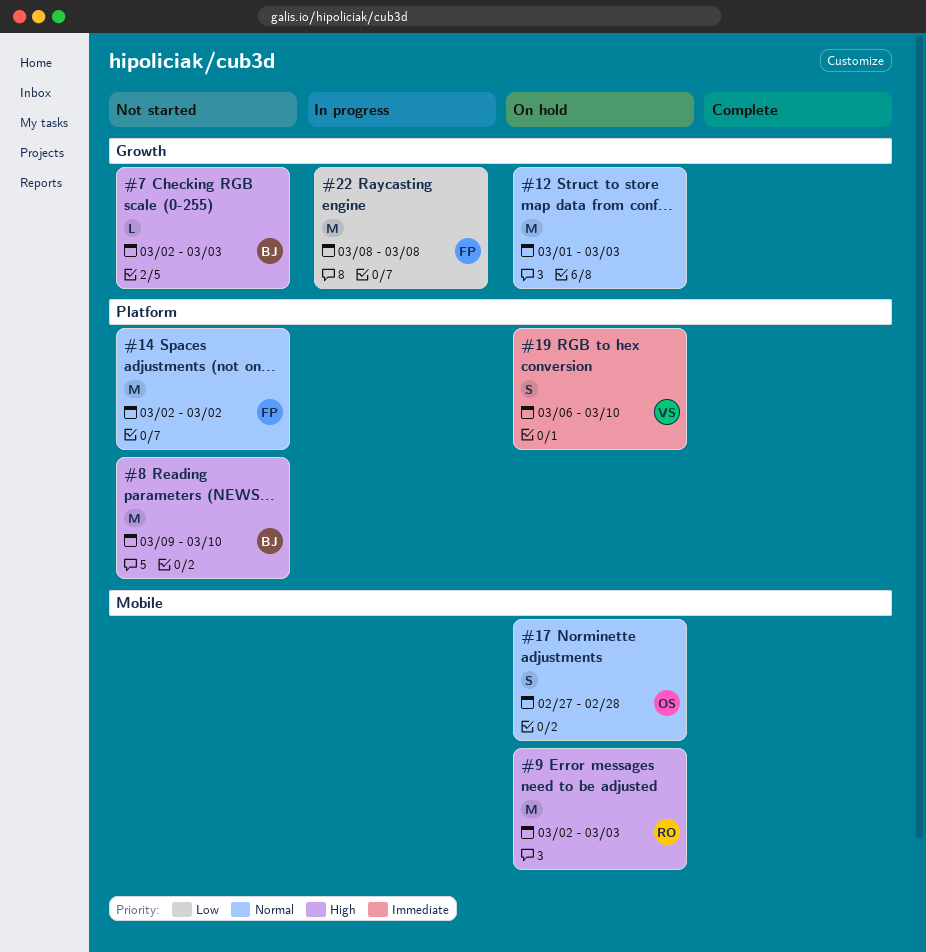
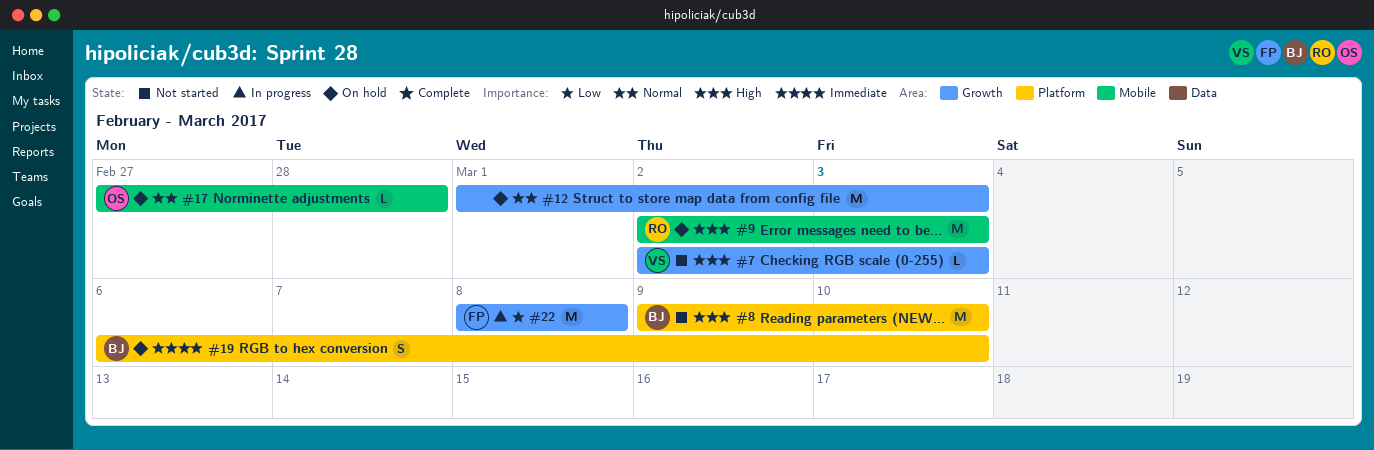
#7, owner: BJ -> VS
#14: present -> none
#17, estimate: S -> L
#19, owner: VS -> BJ

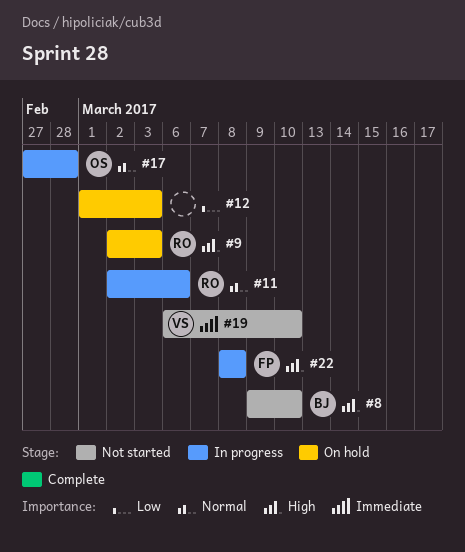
#7: present -> none
#11: none -> present
#12, priority: Normal -> Low
#17, status: On hold -> In progress
#19, status: On hold -> Not started
#19, owner: BJ -> VS
#22, priority: Low -> High

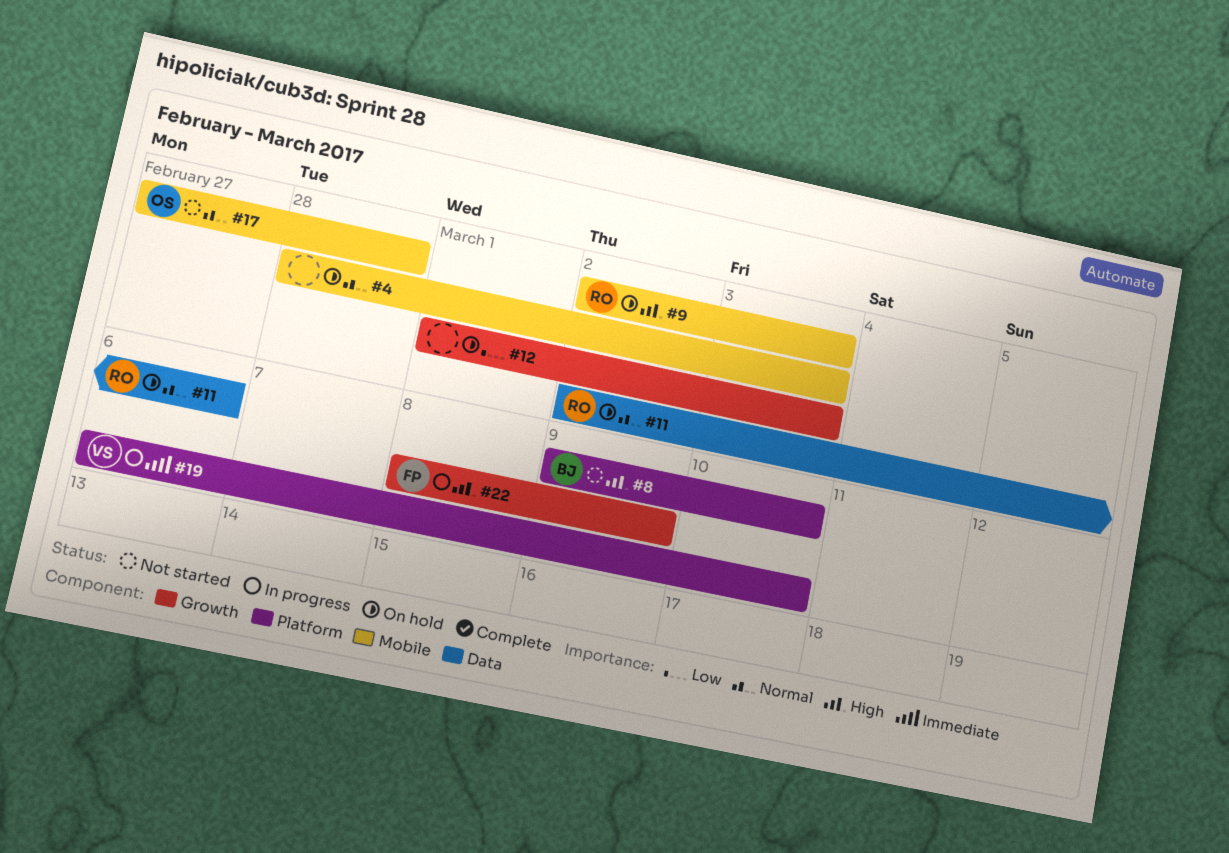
#4: none -> present
#11, status: In progress -> On hold
#17, status: In progress -> Not started
#19, status: Not started -> In progress
#22, due: Mar 8 -> Mar 9

